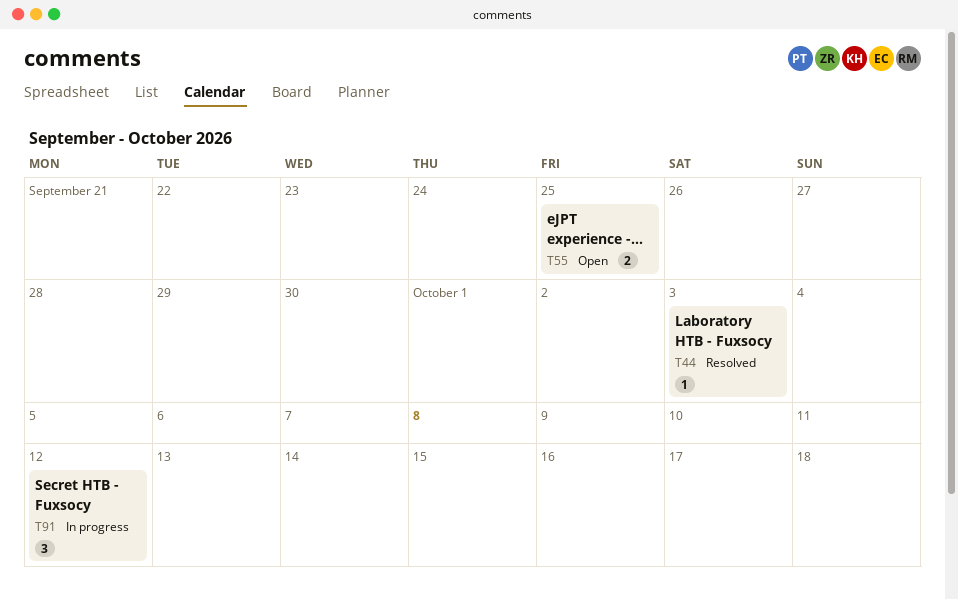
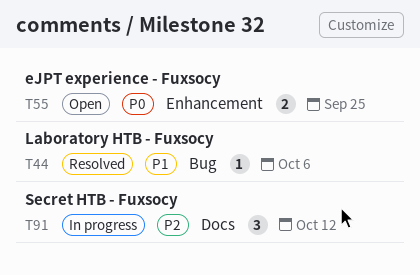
T44, due: Oct 3 -> Oct 6

